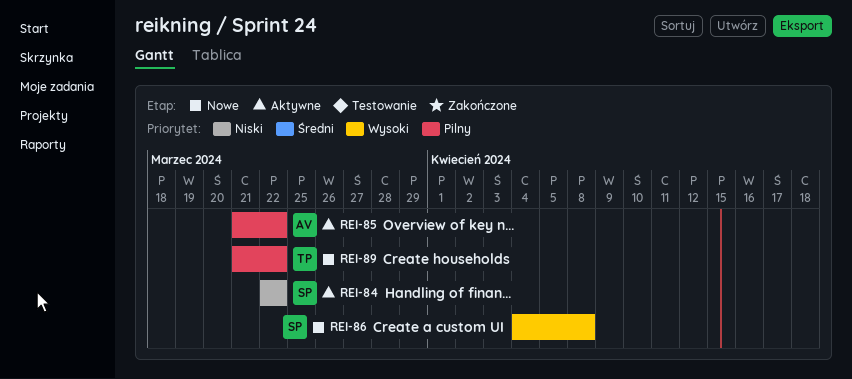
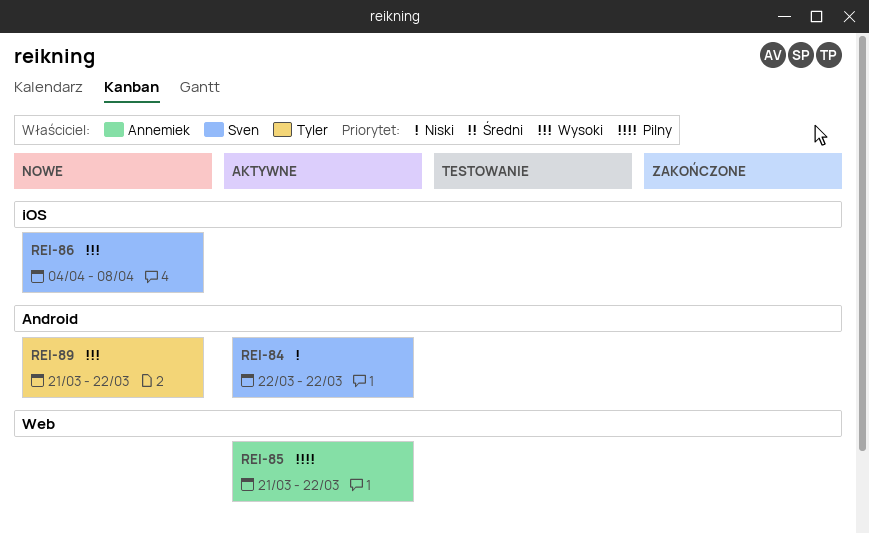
REI-89, priority: Pilny -> Wysoki

